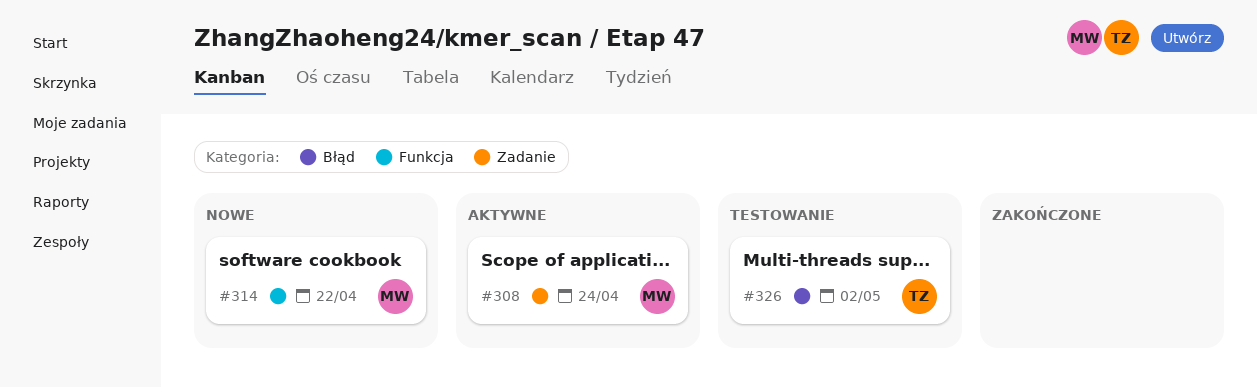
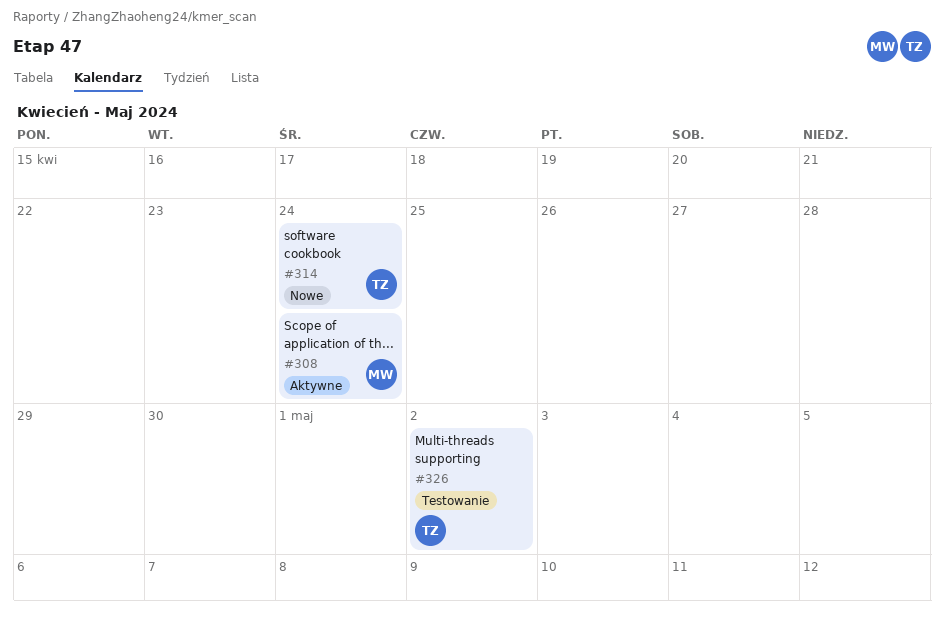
#314, owner: MW -> TZ
#314, due: Apr 22 -> Apr 24

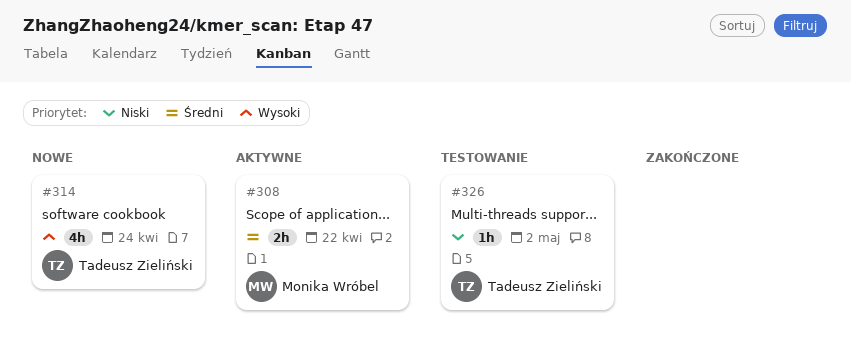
#308, due: Apr 24 -> Apr 22

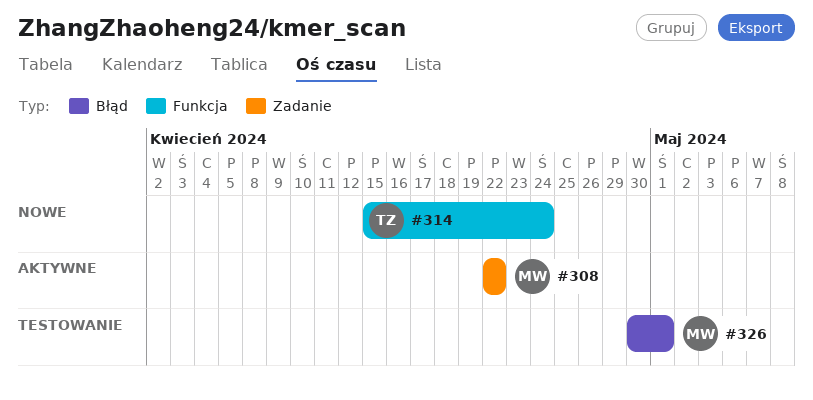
#326, owner: Tadeusz Zieliński -> Monika Wróbel
#326, due: May 2 -> May 1

